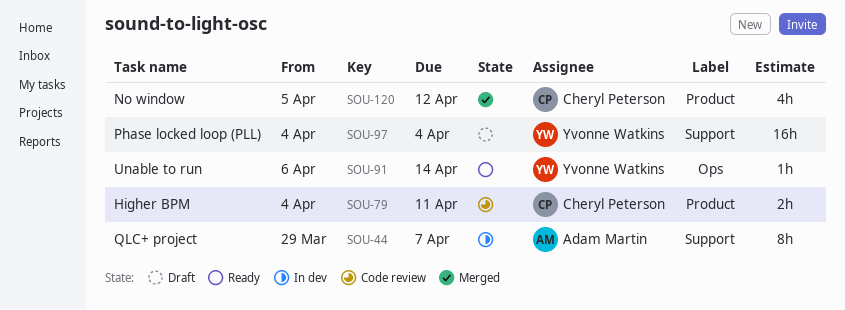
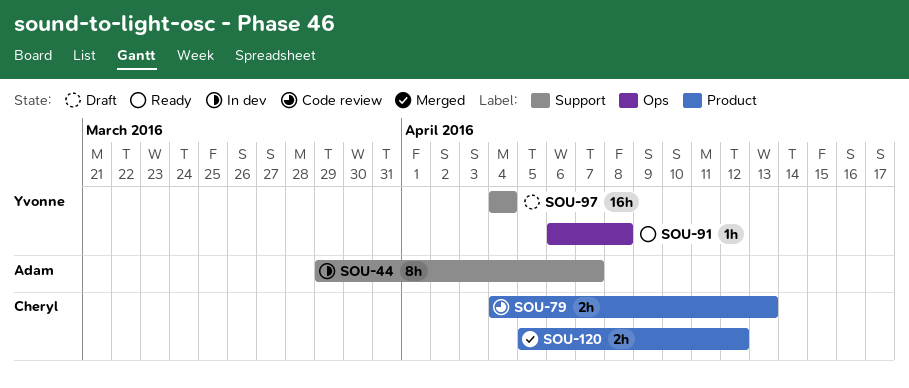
SOU-79, due: Apr 11 -> Apr 13
SOU-91, due: Apr 14 -> Apr 8
SOU-120, estimate: 4h -> 2h

